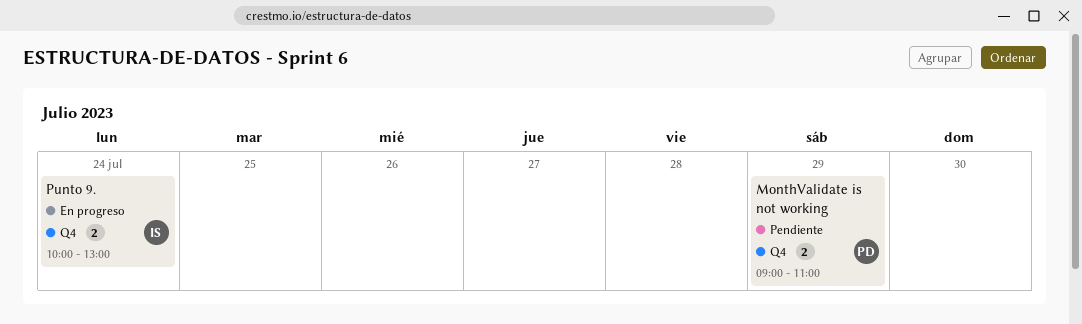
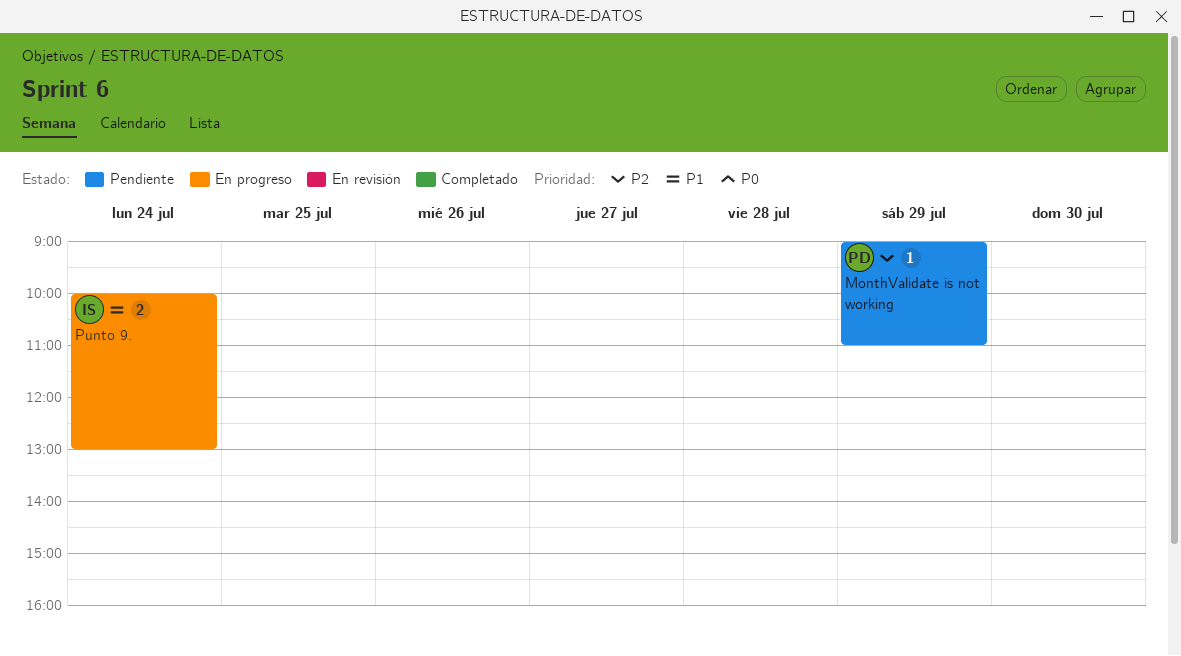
MonthValidate is not working, estimate: 2 -> 1

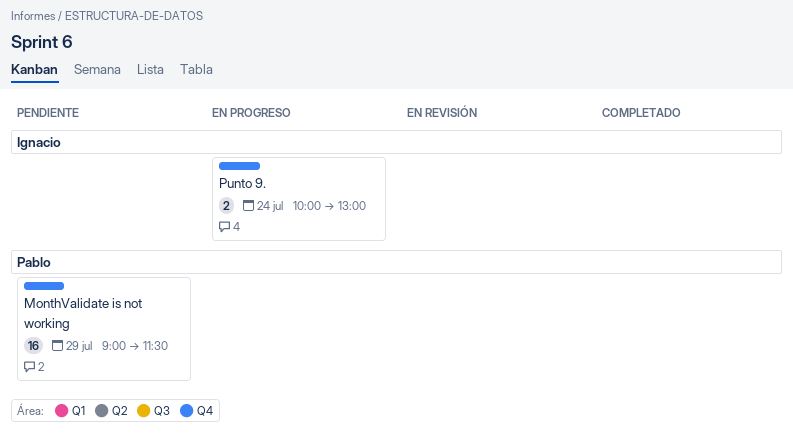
MonthValidate is not working, estimate: 1 -> 16
MonthValidate is not working, ends: 11:00 -> 11:30

